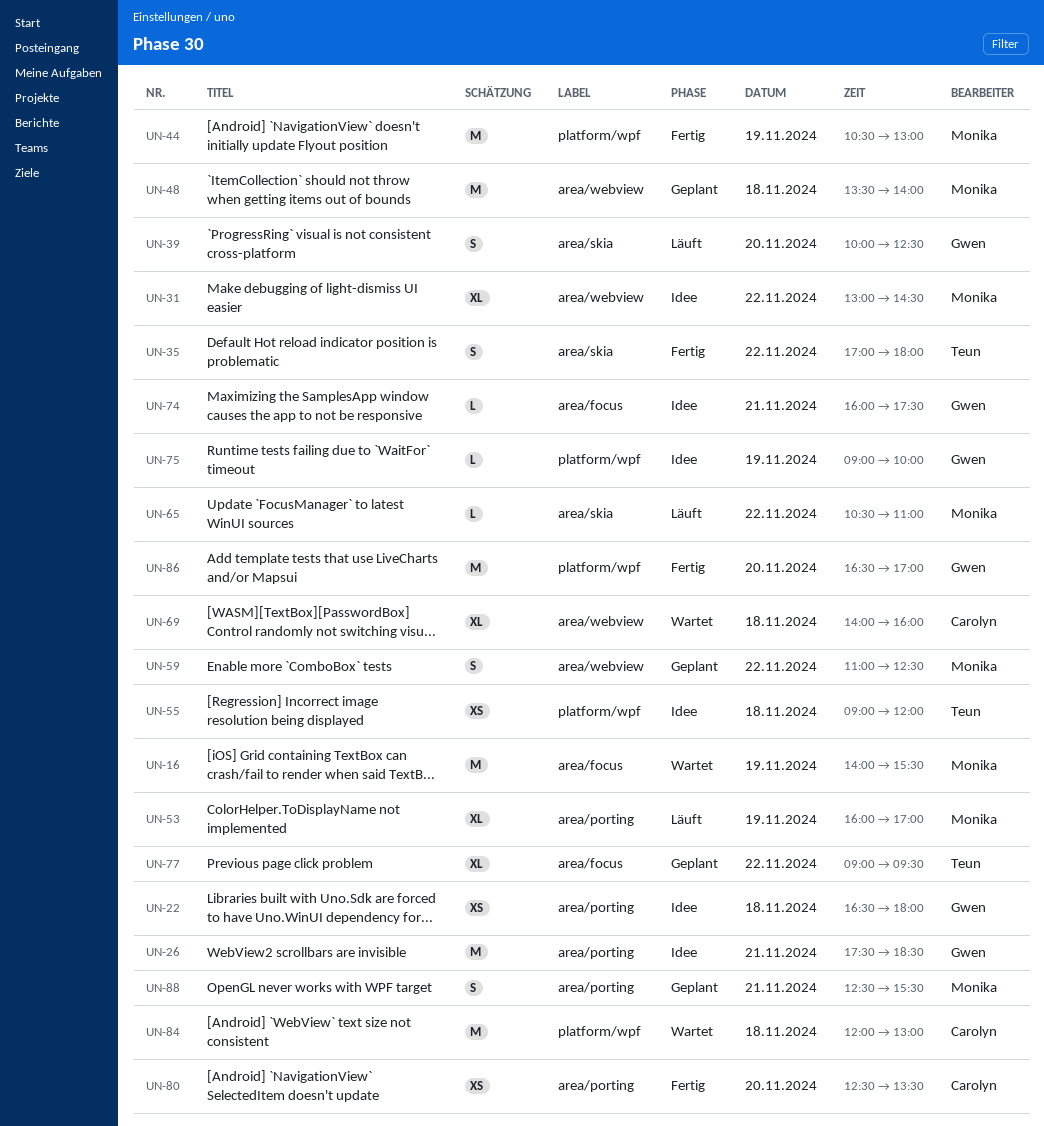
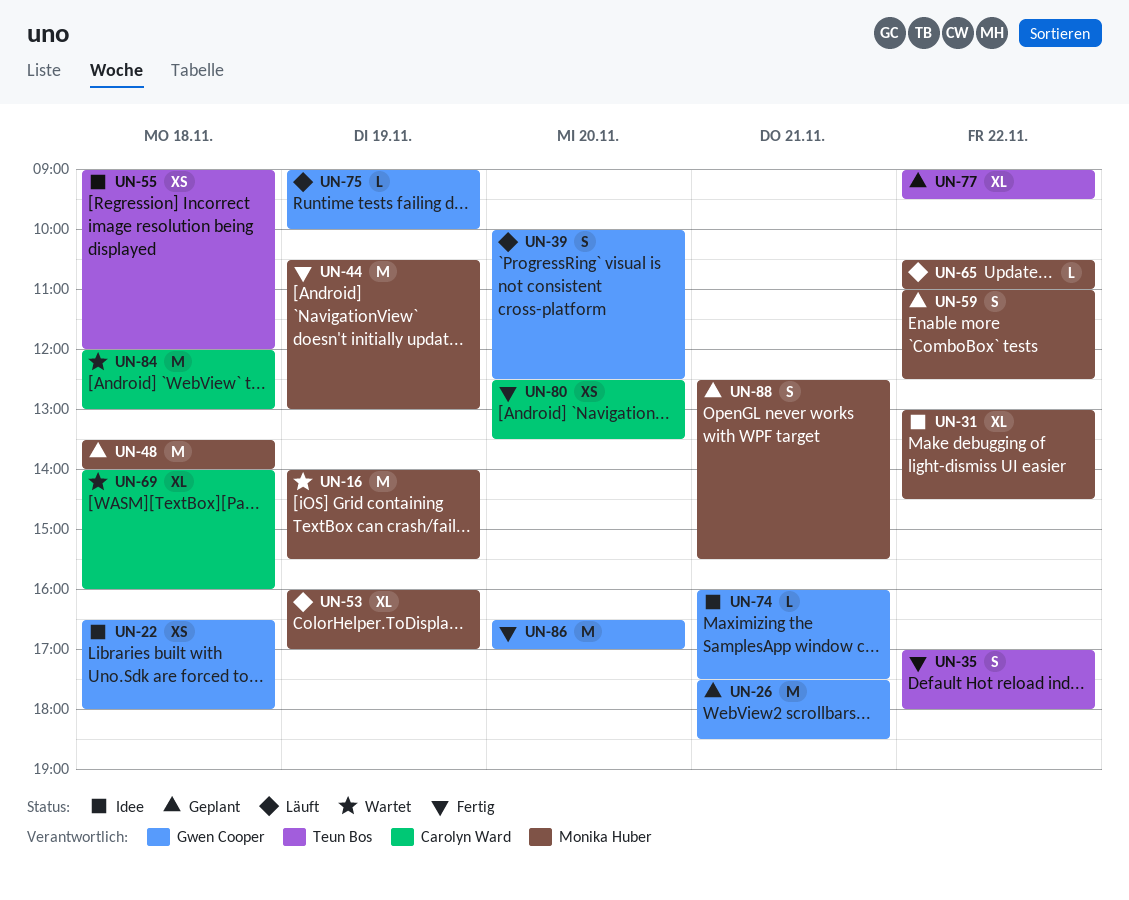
UN-26, status: Idee -> Geplant
UN-75, status: Idee -> Läuft

